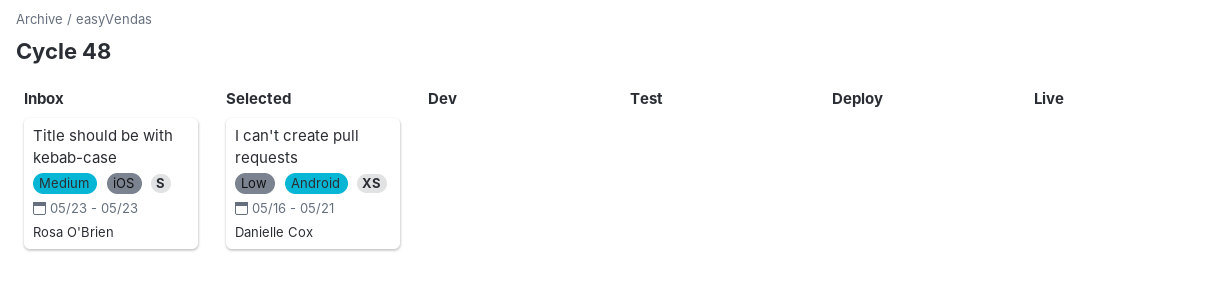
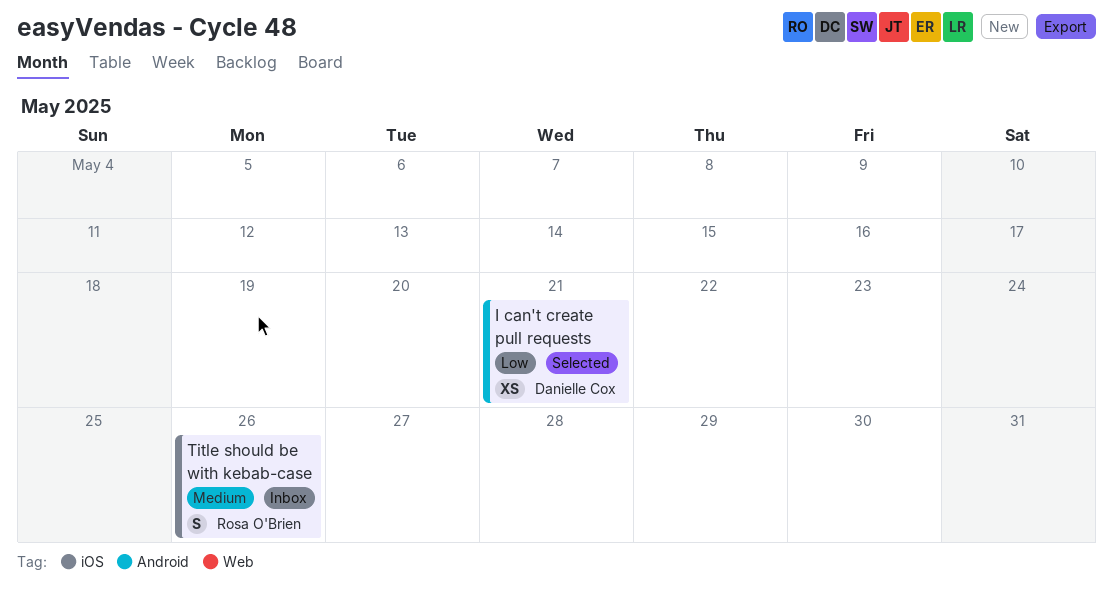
Title should be with kebab-case, due: May 23 -> May 26

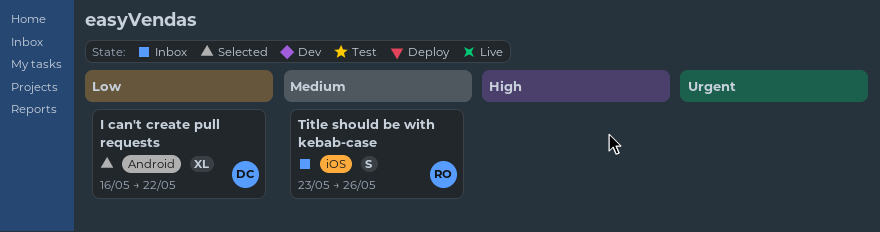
I can't create pull requests, estimate: XS -> XL
I can't create pull requests, due: May 21 -> May 22

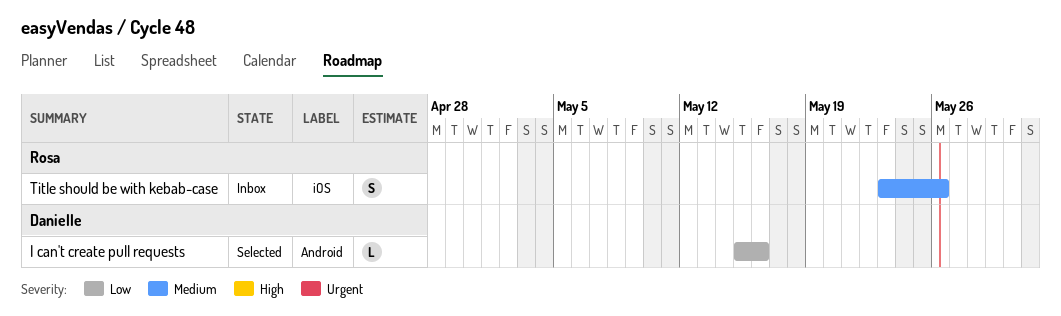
I can't create pull requests, estimate: XL -> L
I can't create pull requests, start: May 16 -> May 15
I can't create pull requests, due: May 22 -> May 16

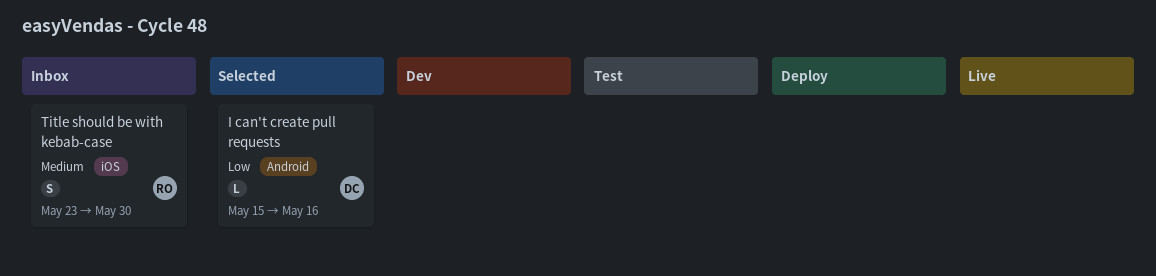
Title should be with kebab-case, due: May 26 -> May 30

